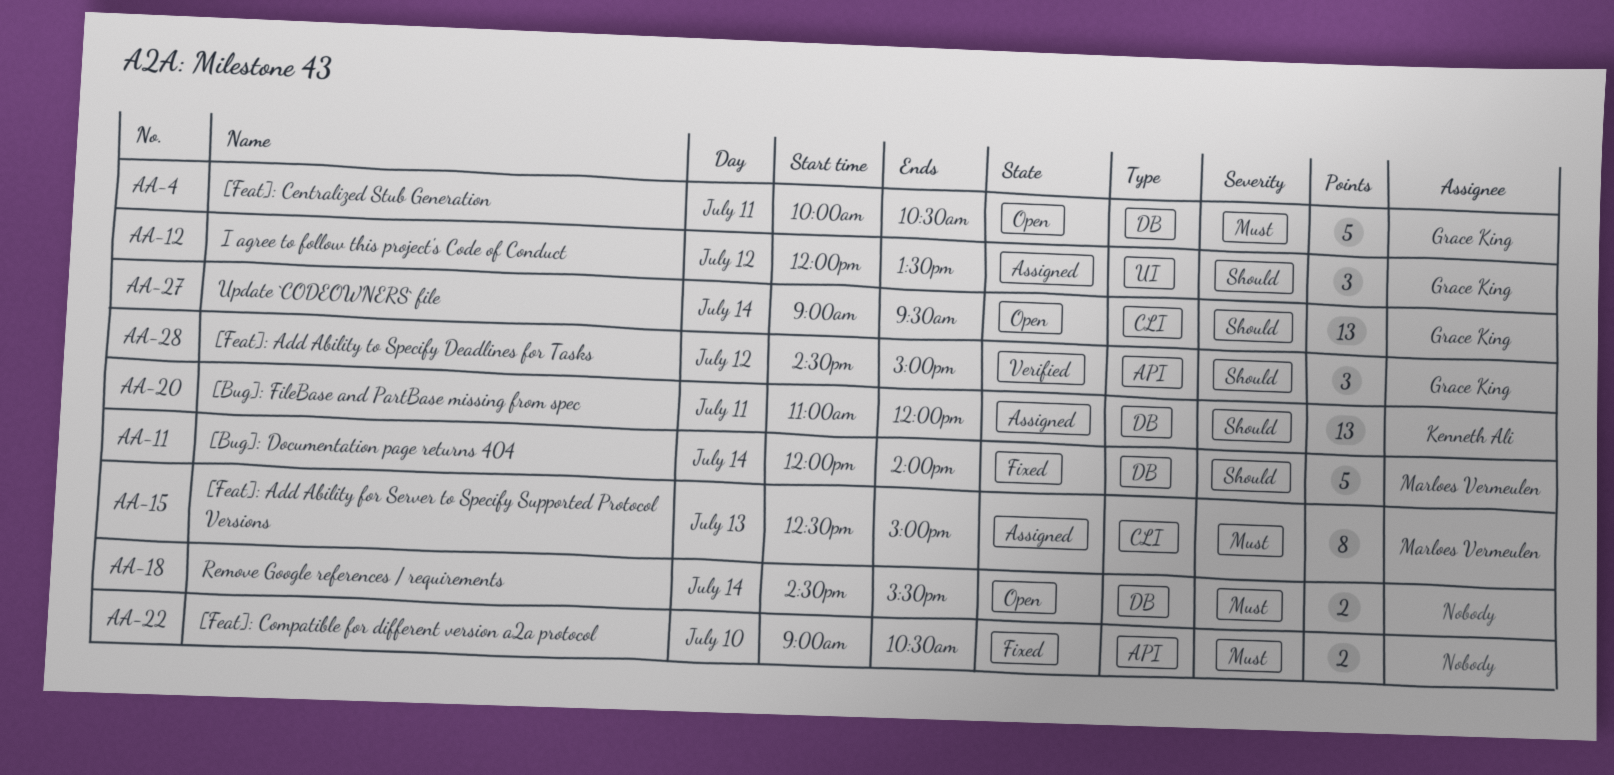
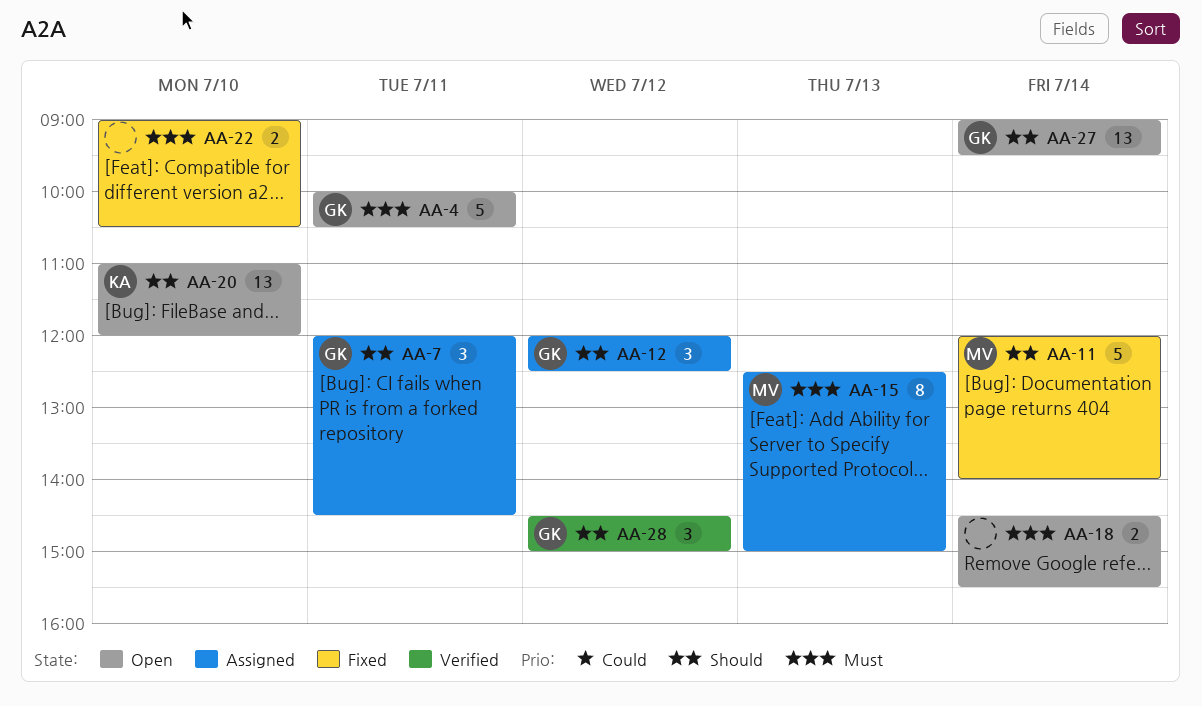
AA-7: none -> present
AA-12, ends: 13:30 -> 12:30
AA-20, status: Assigned -> Open
AA-20, day: Jul 11 -> Jul 10

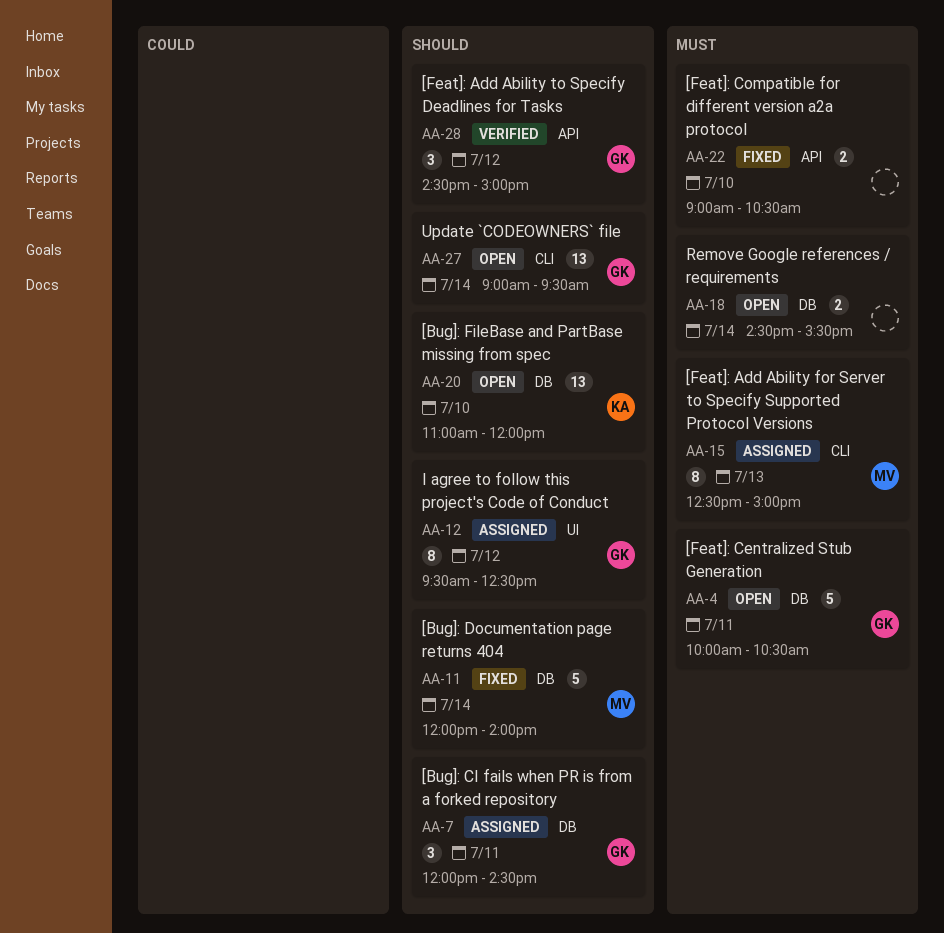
AA-12, estimate: 3 -> 8
AA-12, begins: 12:00 -> 09:30

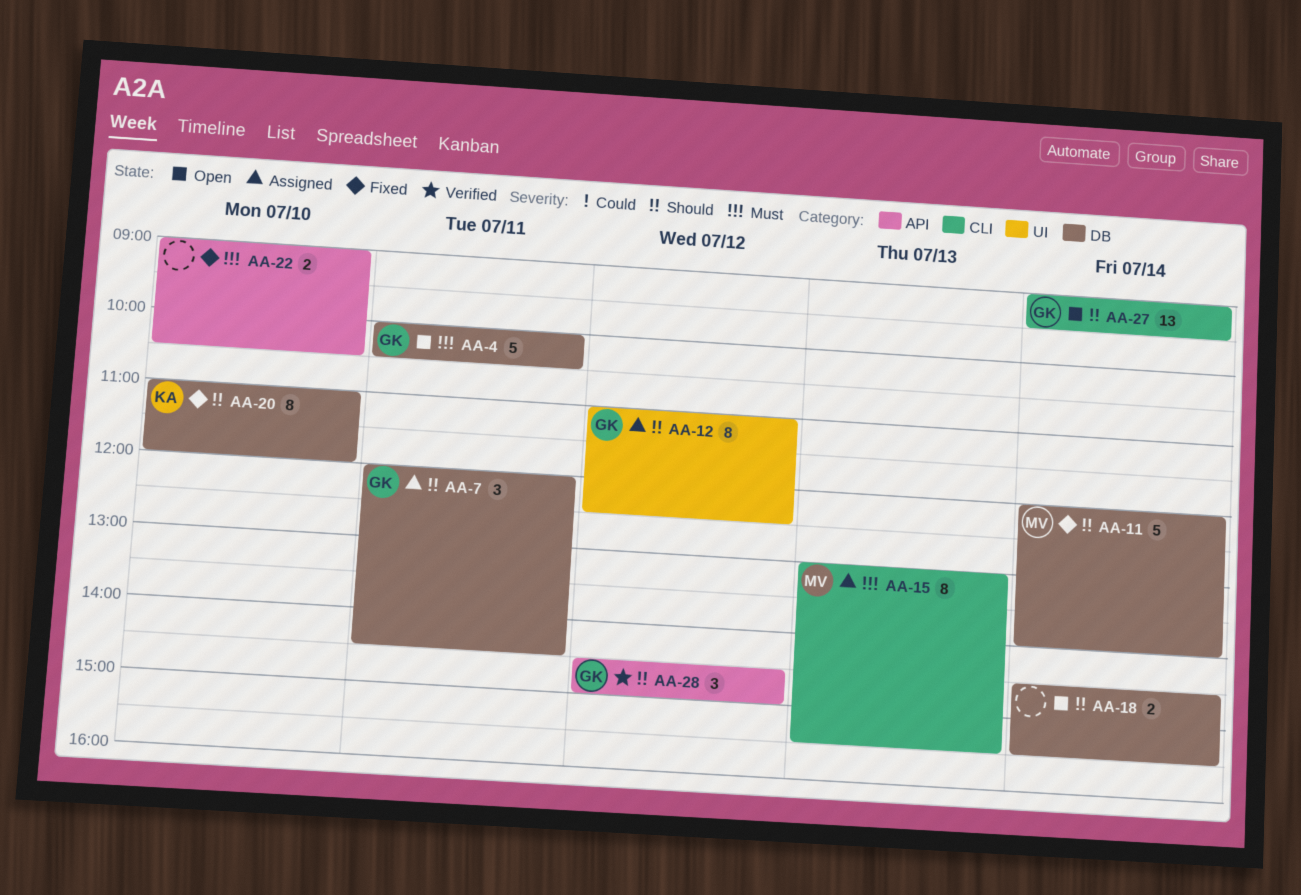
AA-12, begins: 09:30 -> 11:00
AA-15, begins: 12:30 -> 13:00
AA-15, ends: 15:00 -> 15:30
AA-18, priority: Must -> Should
AA-20, status: Open -> Fixed
AA-20, estimate: 13 -> 8

